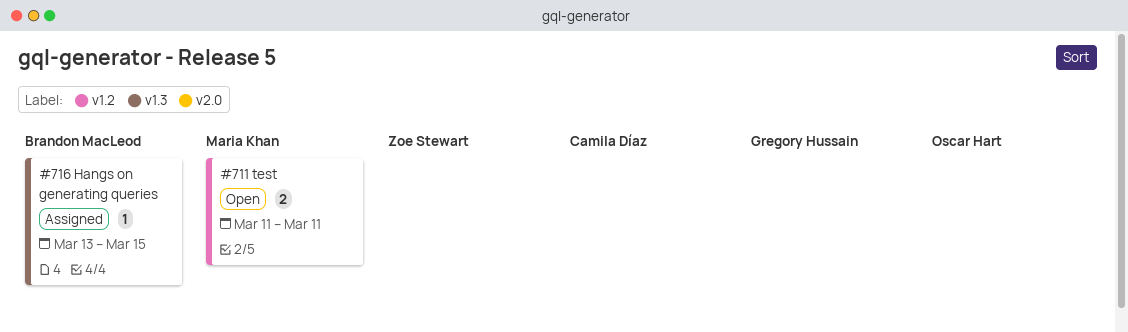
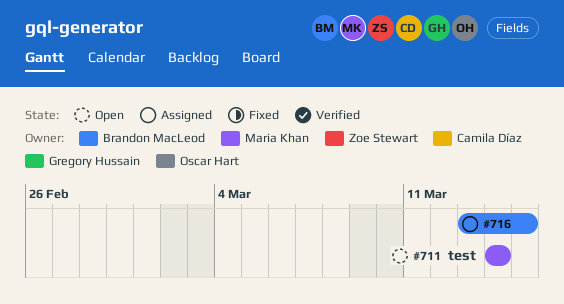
#711, start: Mar 11 -> Mar 14
#711, due: Mar 11 -> Mar 14

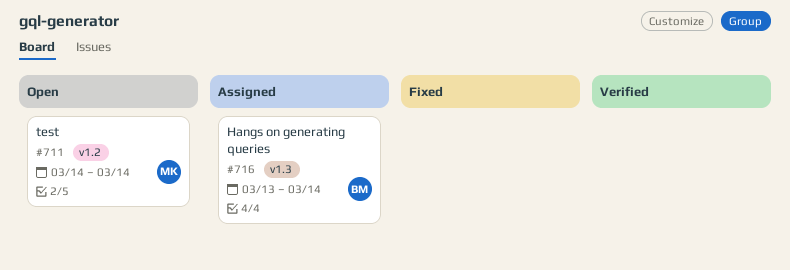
#716, due: Mar 15 -> Mar 14

